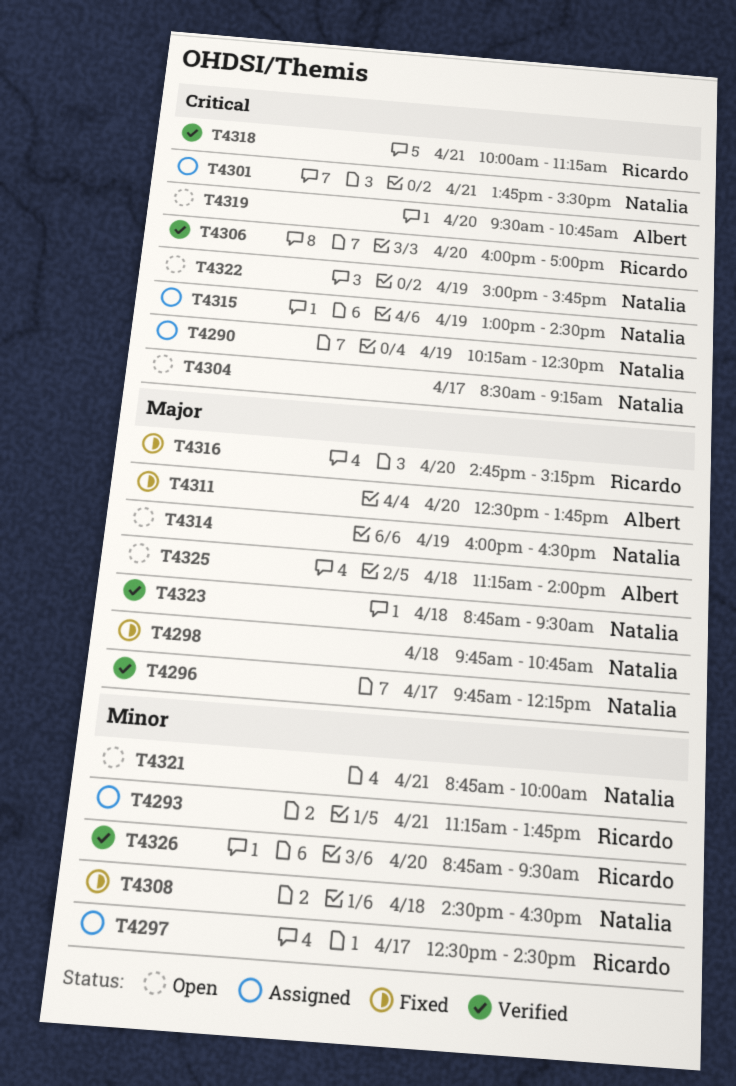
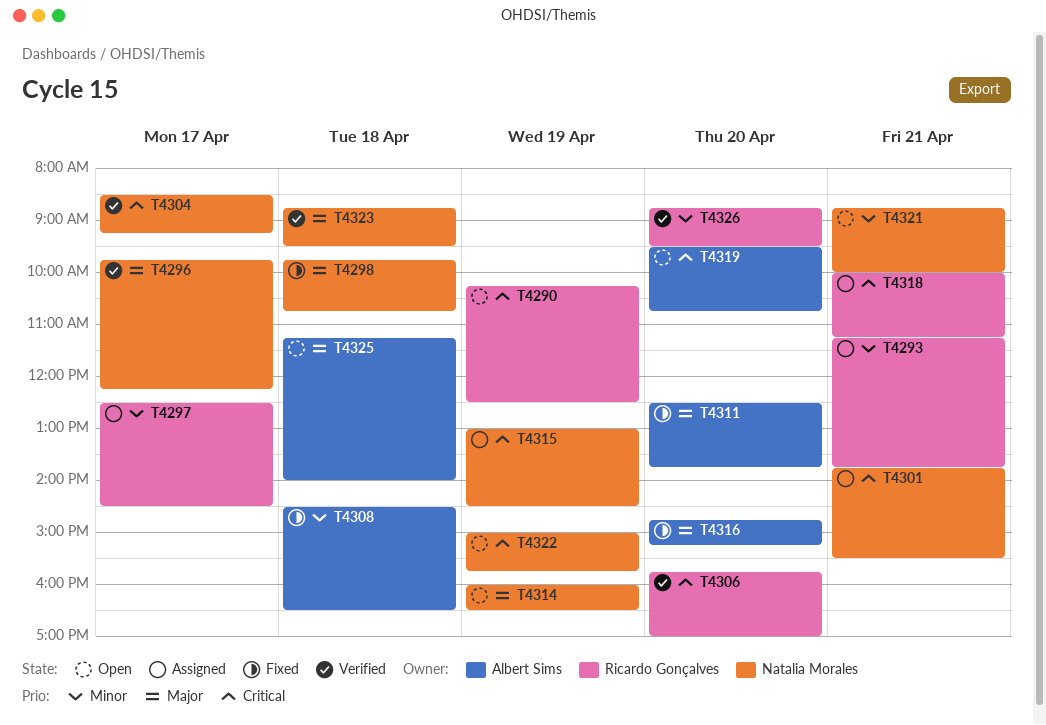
T4290, status: Assigned -> Open
T4290, owner: Natalia Morales -> Ricardo Gonçalves
T4304, status: Open -> Verified
T4306, begins: 16:00 -> 15:45
T4308, owner: Natalia Morales -> Albert Sims
T4316, owner: Ricardo Gonçalves -> Albert Sims
T4318, status: Verified -> Assigned

